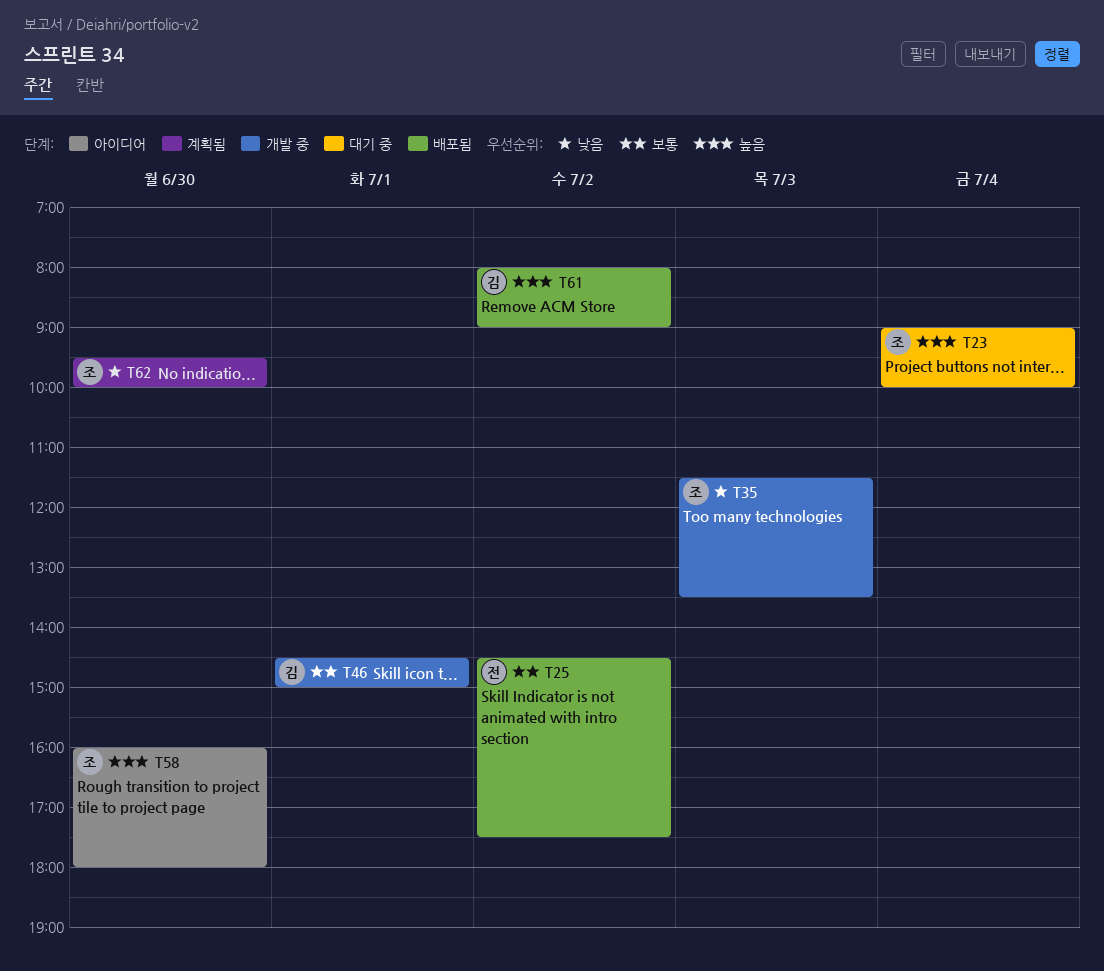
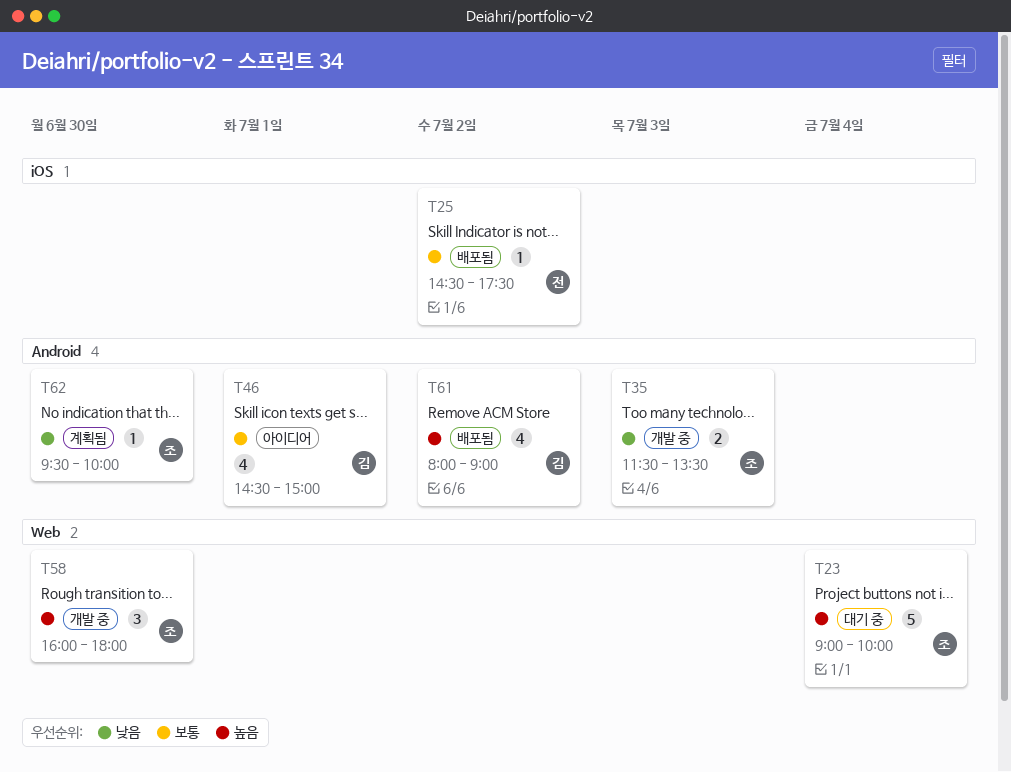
T46, status: 개발 중 -> 아이디어
T58, status: 아이디어 -> 개발 중

